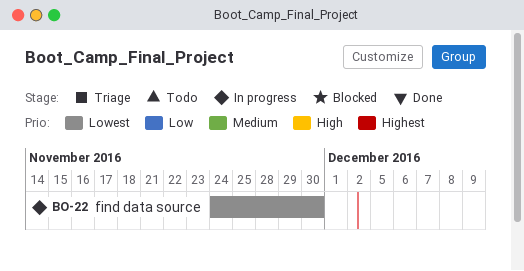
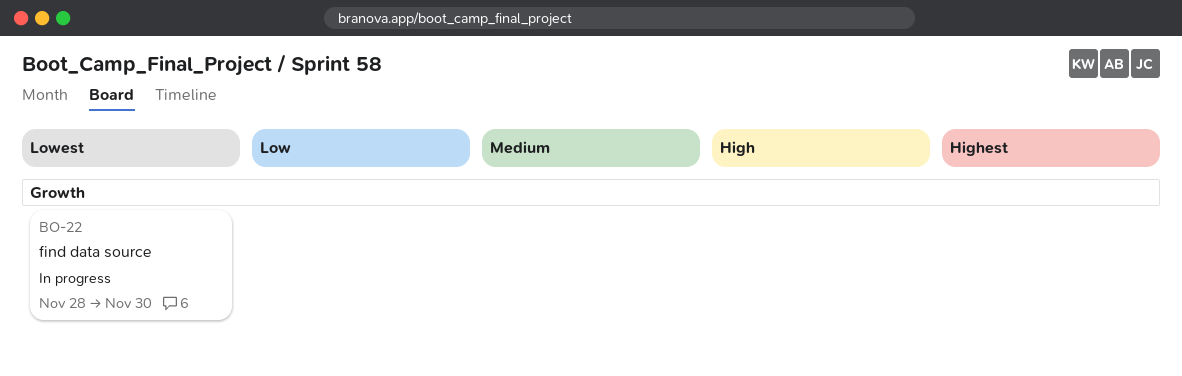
BO-22, start: Nov 24 -> Nov 28

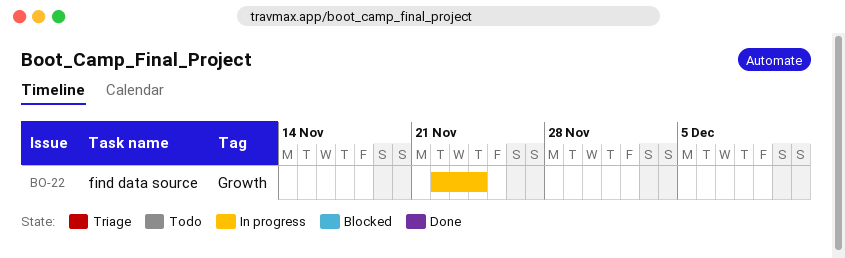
BO-22, start: Nov 28 -> Nov 22
BO-22, due: Nov 30 -> Nov 24

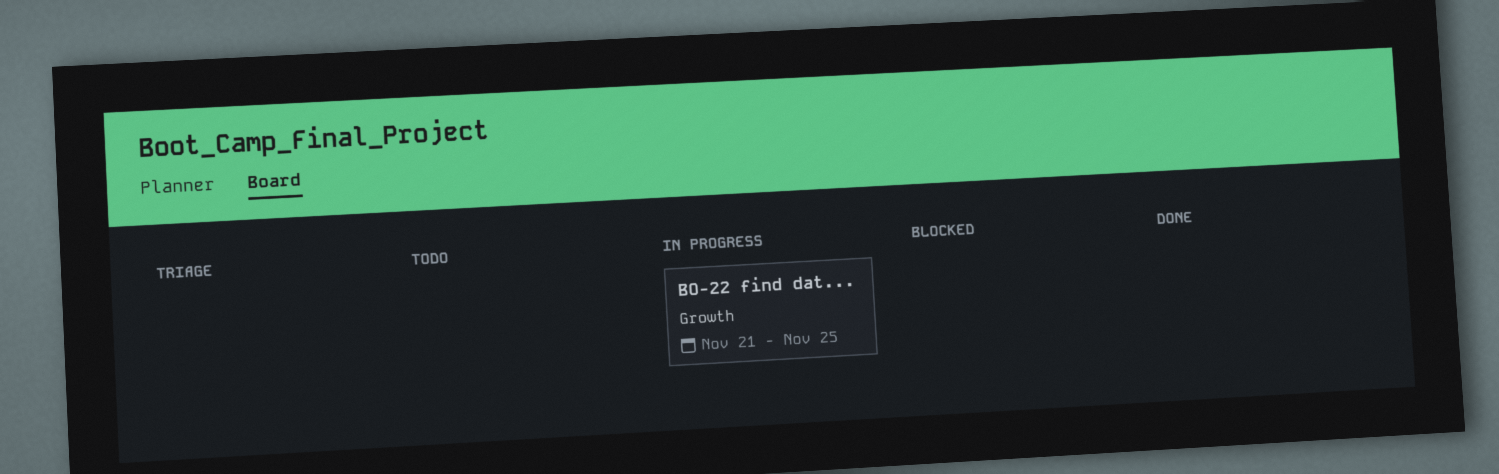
BO-22, start: Nov 22 -> Nov 21
BO-22, due: Nov 24 -> Nov 25

